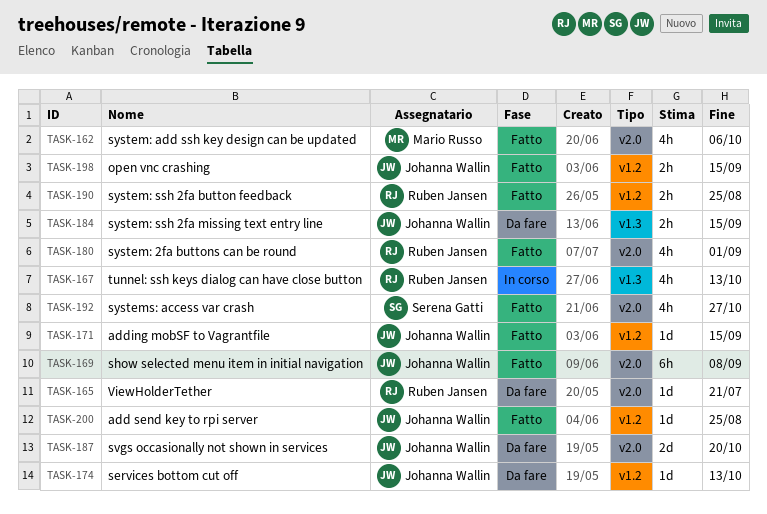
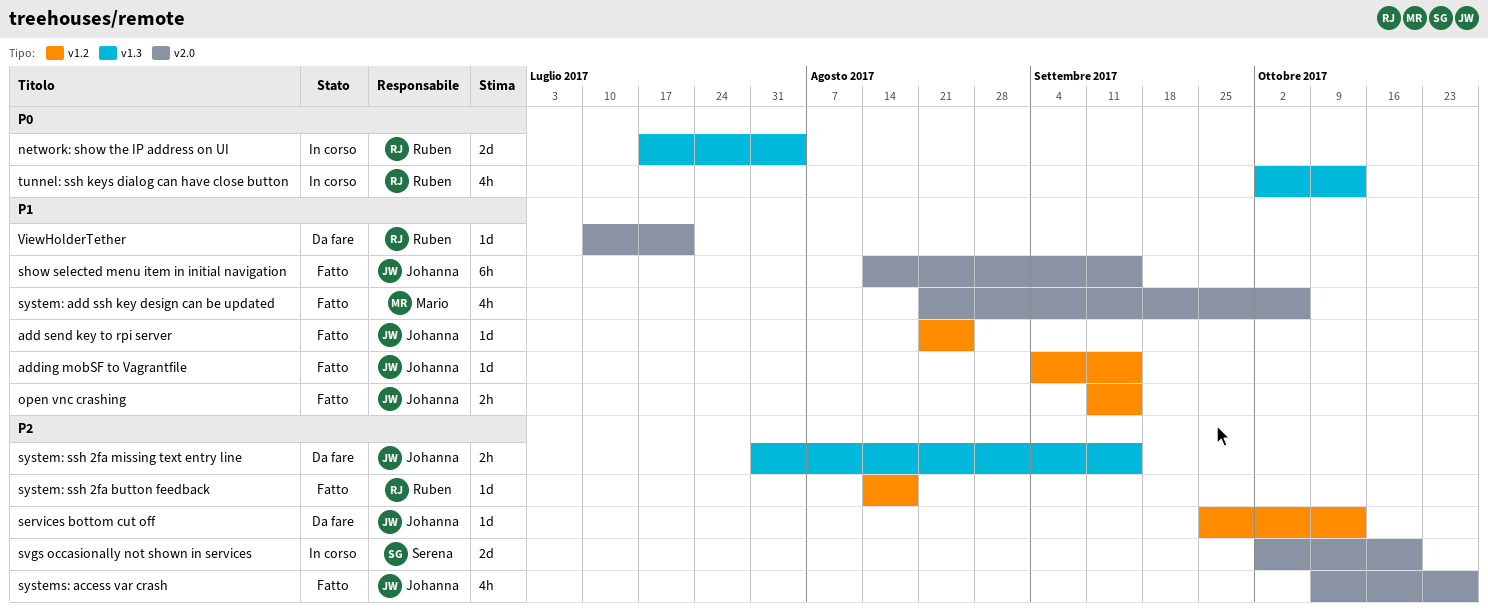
network: show the IP address on UI: none -> present
show selected menu item in initial navigation, due: Sep 8 -> Sep 15
svgs occasionally not shown in services, status: Da fare -> In corso
svgs occasionally not shown in services, owner: Johanna Wallin -> Serena Gatti
system: 2fa buttons can be round: present -> none
system: ssh 2fa button feedback, estimate: 2h -> 1d
system: ssh 2fa button feedback, due: Aug 25 -> Aug 18
systems: access var crash, owner: Serena Gatti -> Johanna Wallin

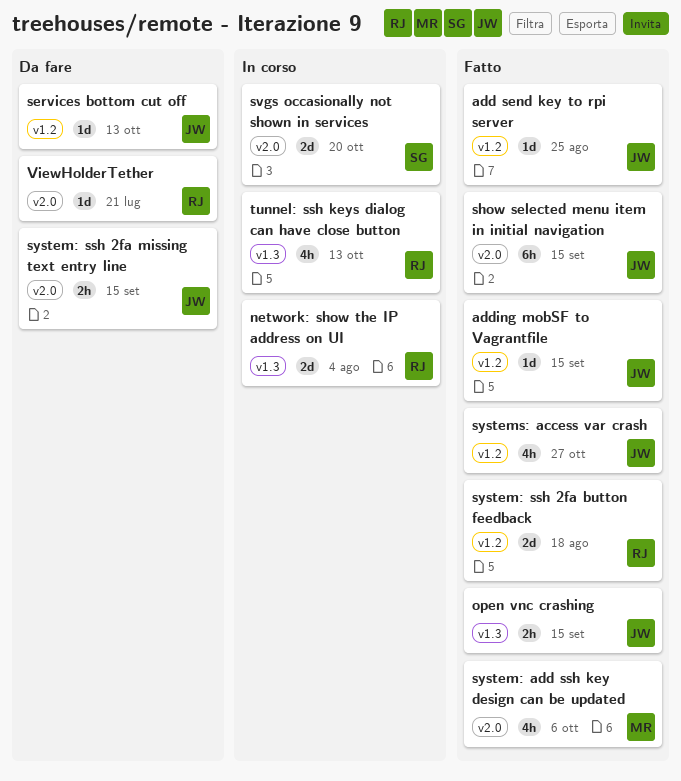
open vnc crashing, label: v1.2 -> v1.3
system: ssh 2fa button feedback, estimate: 1d -> 2d
system: ssh 2fa missing text entry line, label: v1.3 -> v2.0
systems: access var crash, label: v2.0 -> v1.2

